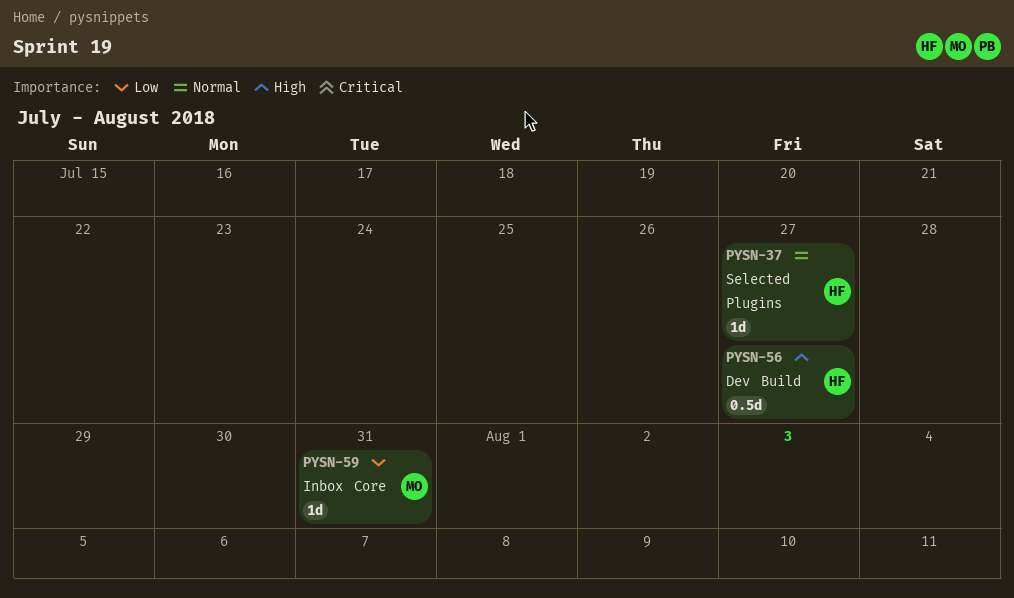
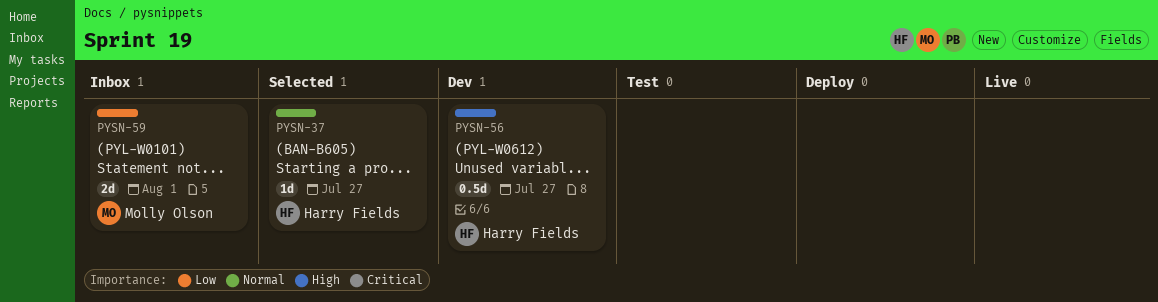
PYSN-59, estimate: 1d -> 2d
PYSN-59, due: Jul 31 -> Aug 1

